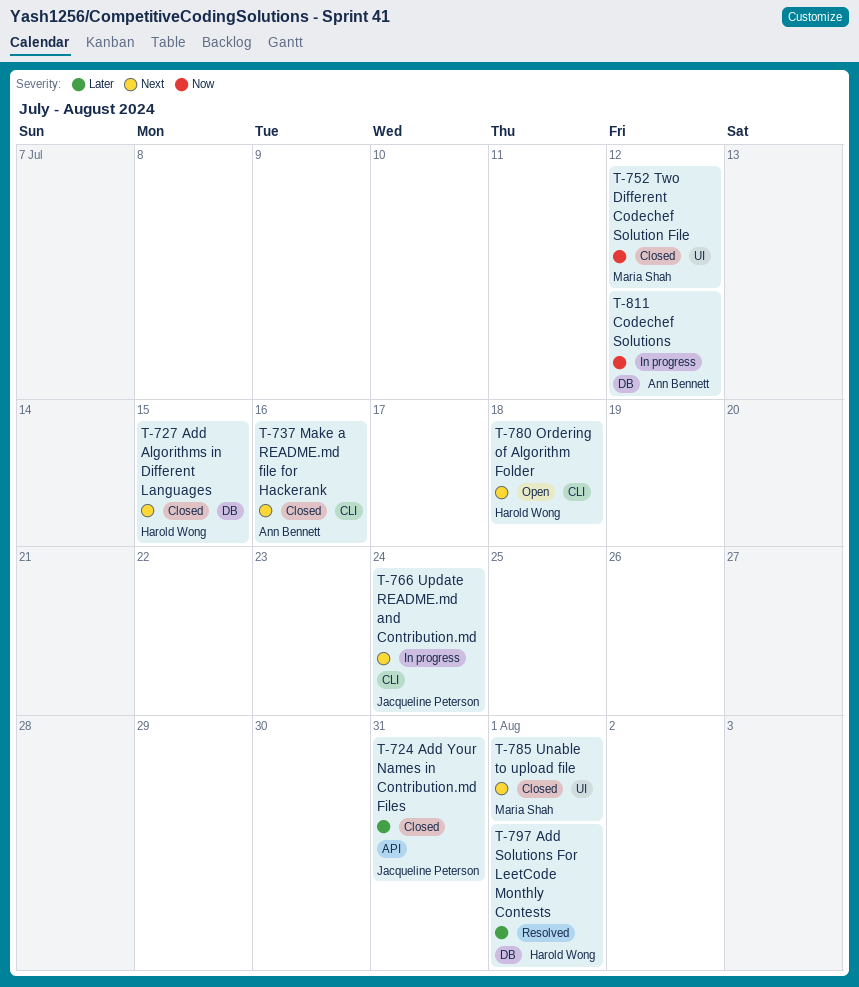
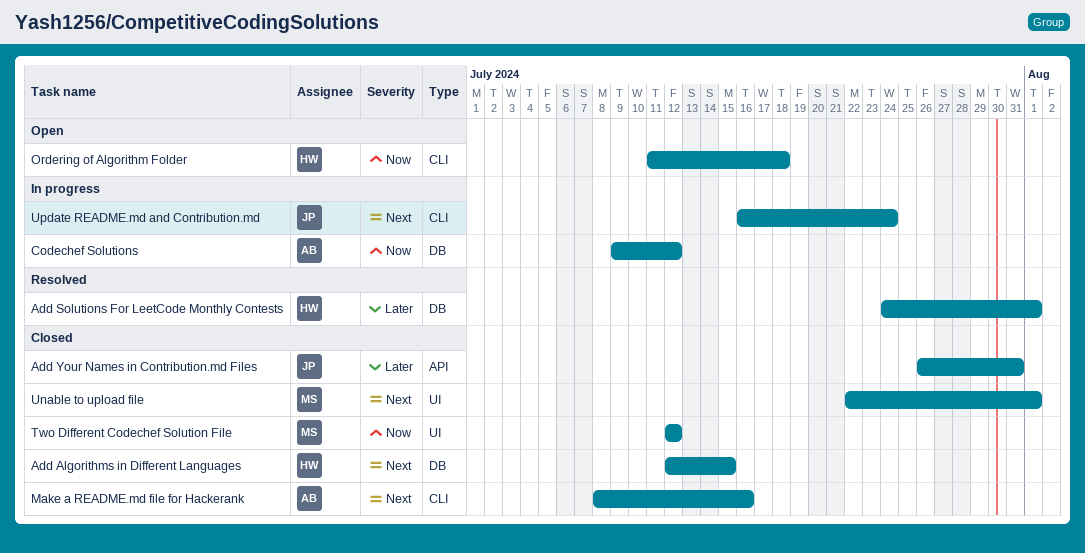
Ordering of Algorithm Folder, priority: Next -> Now

